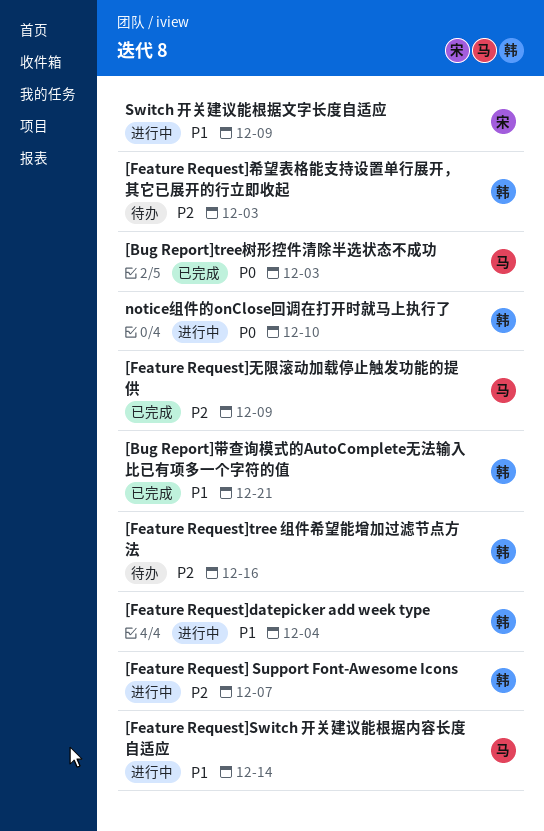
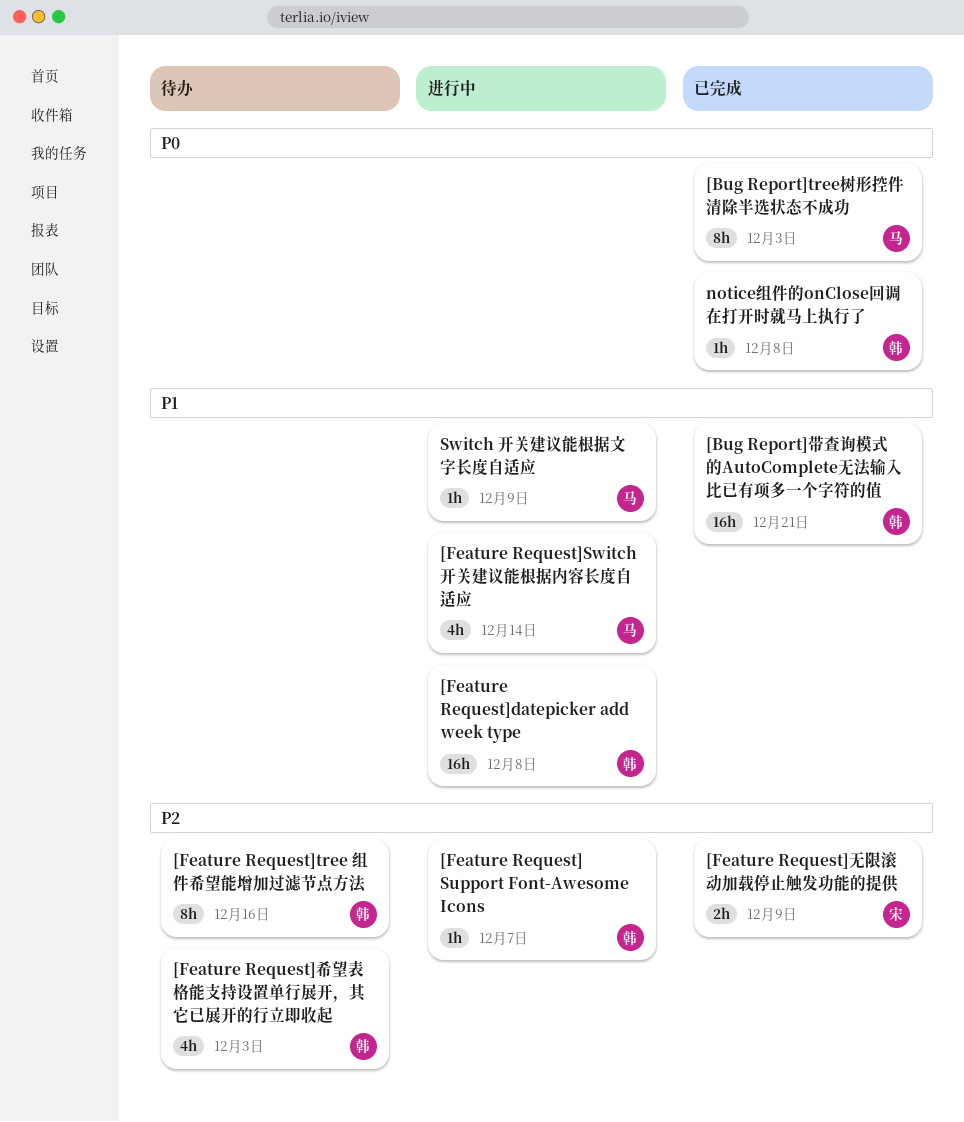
[Feature Request]datepicker add week type, due: Dec 4 -> Dec 8
[Feature Request]无限滚动加载停止触发功能的提供, owner: 马 -> 宋
notice组件的onClose回调在打开时就马上执行了, status: 进行中 -> 已完成
notice组件的onClose回调在打开时就马上执行了, due: Dec 10 -> Dec 8
Switch 开关建议能根据文字长度自适应, owner: 宋 -> 马

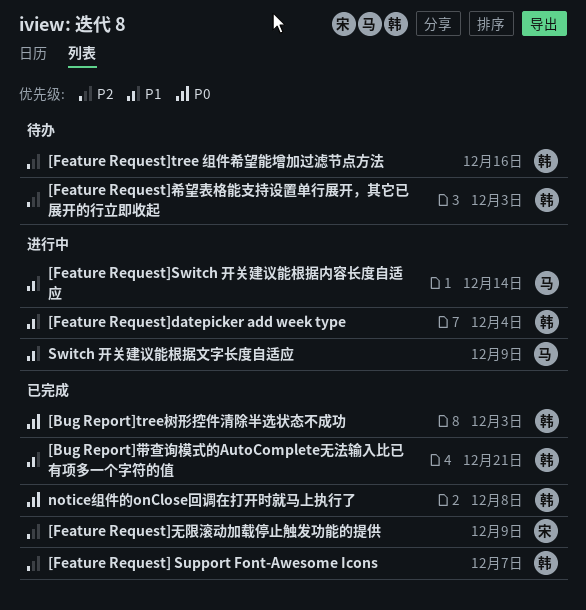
[Bug Report]tree树形控件清除半选状态不成功, owner: 马 -> 韩
[Feature Request] Support Font-Awesome Icons, status: 进行中 -> 已完成
[Feature Request]datepicker add week type, due: Dec 8 -> Dec 4

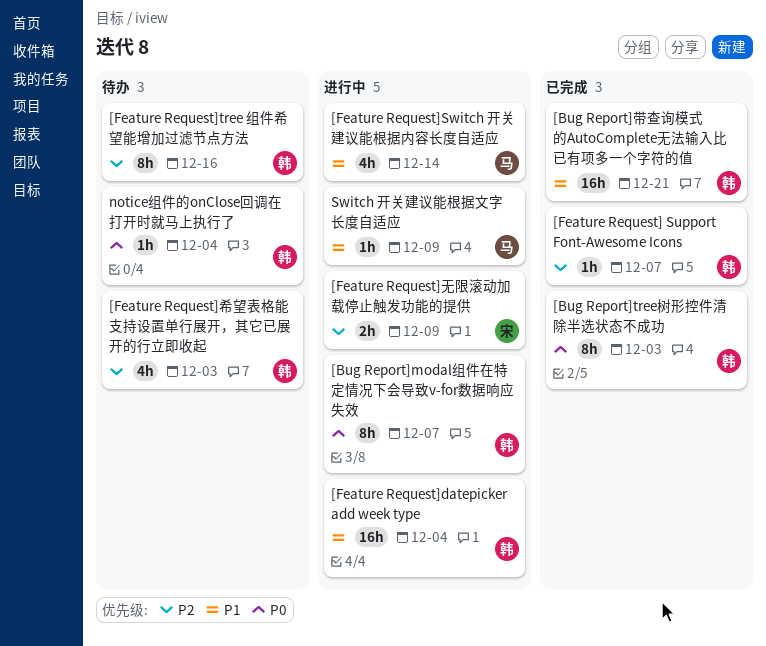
[Bug Report]modal组件在特定情况下会导致v-for数据响应失效: none -> present
[Feature Request]无限滚动加载停止触发功能的提供, status: 已完成 -> 进行中
notice组件的onClose回调在打开时就马上执行了, status: 已完成 -> 待办
notice组件的onClose回调在打开时就马上执行了, due: Dec 8 -> Dec 4

